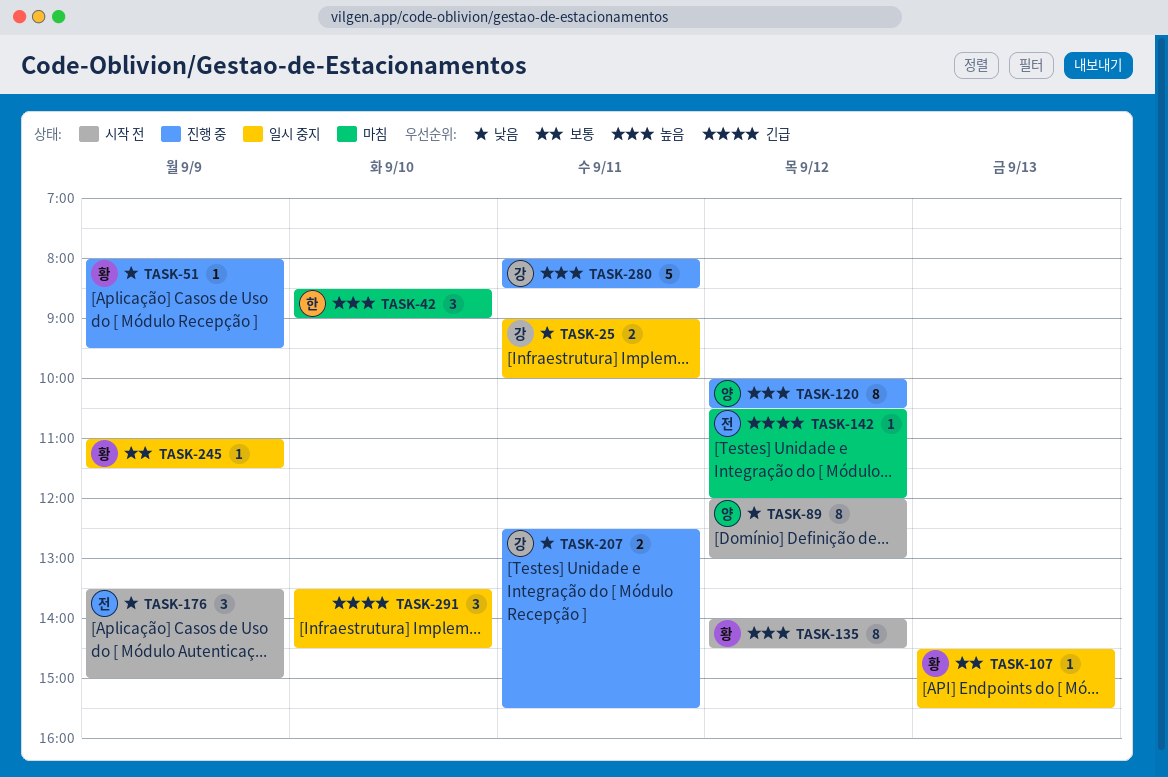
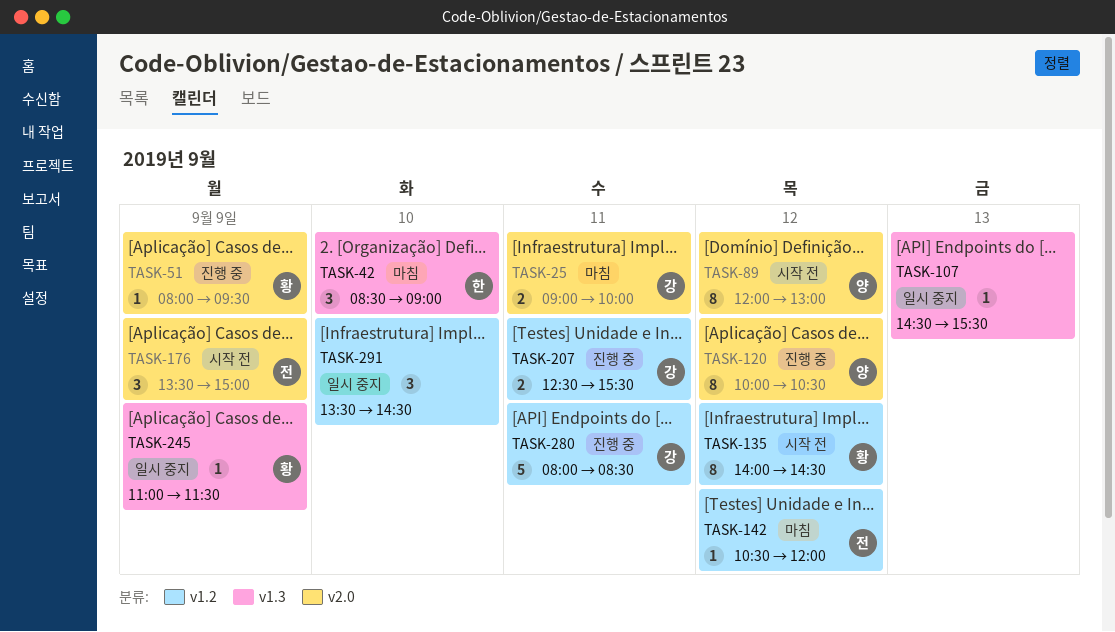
TASK-25, status: 일시 중지 -> 마침
TASK-107, owner: 황 -> none

